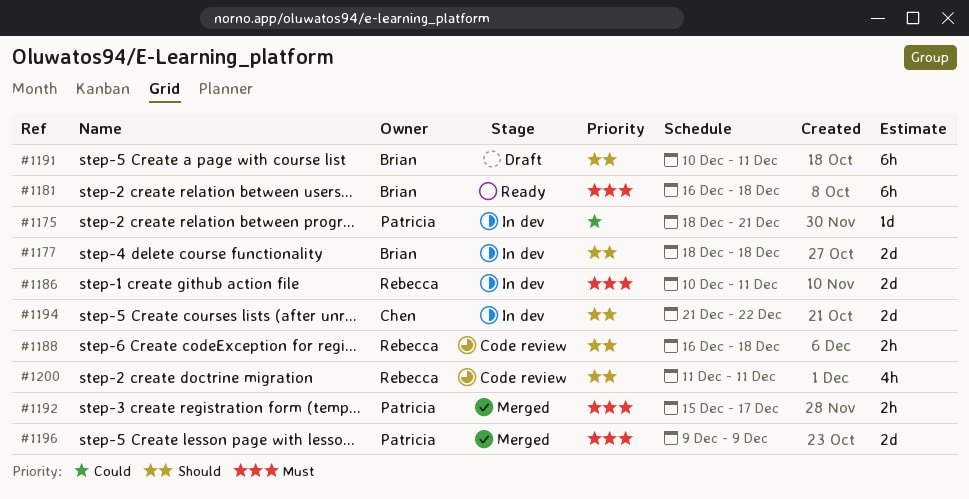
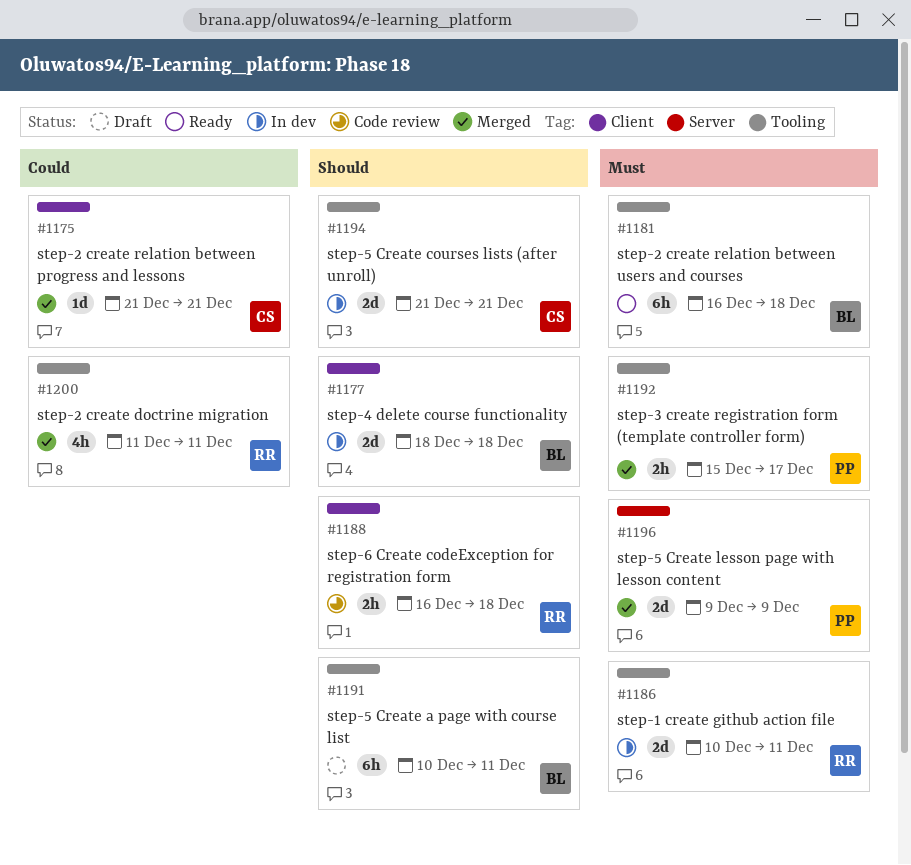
#1175, status: In dev -> Merged
#1175, owner: Patricia -> Chen
#1175, start: Dec 18 -> Dec 21
#1194, due: Dec 22 -> Dec 21
#1200, status: Code review -> Merged
#1200, priority: Should -> Could

